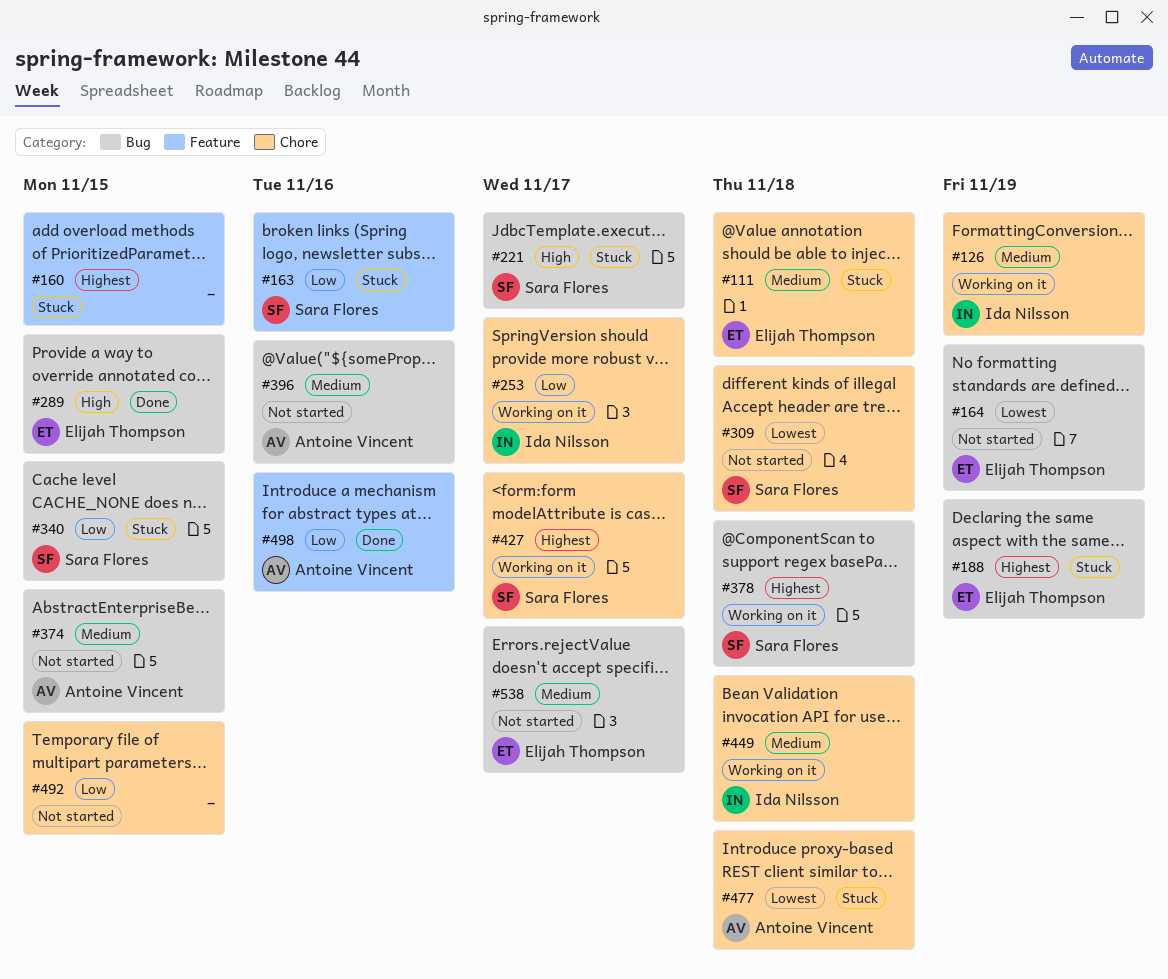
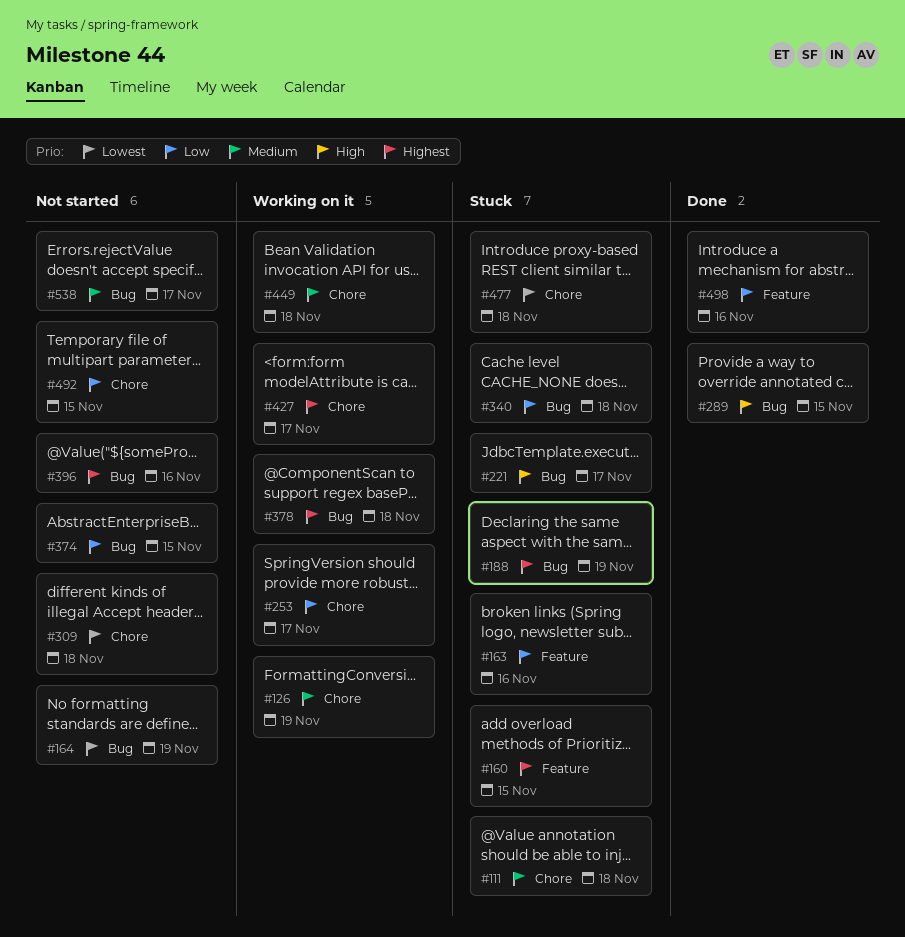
#340, due: Nov 15 -> Nov 18
#374, priority: Medium -> Low
#396, priority: Medium -> Highest

